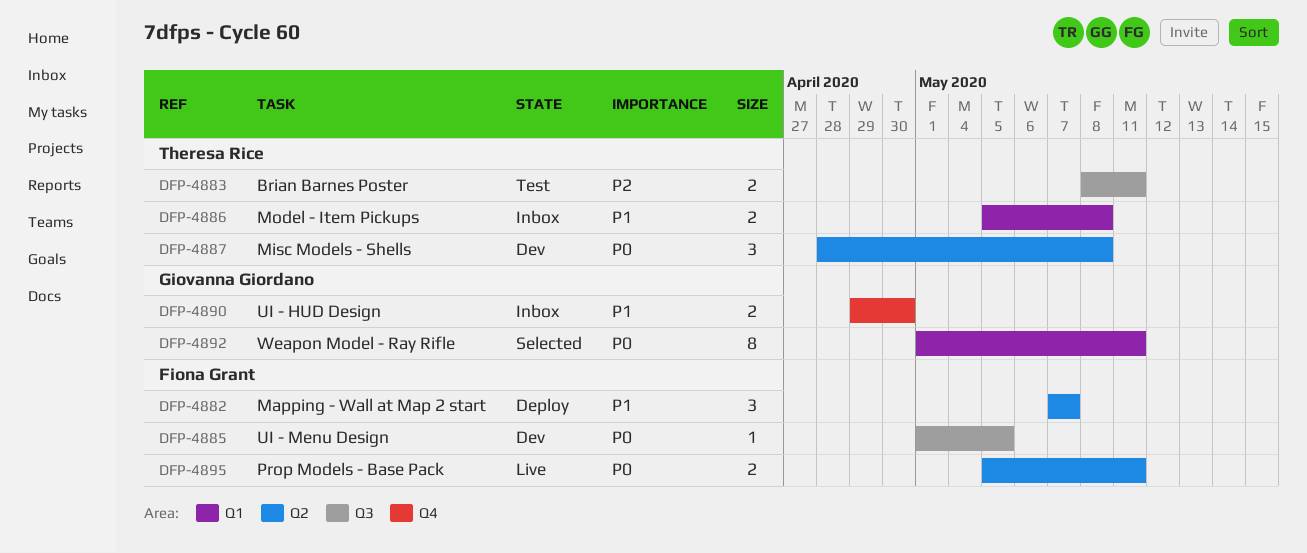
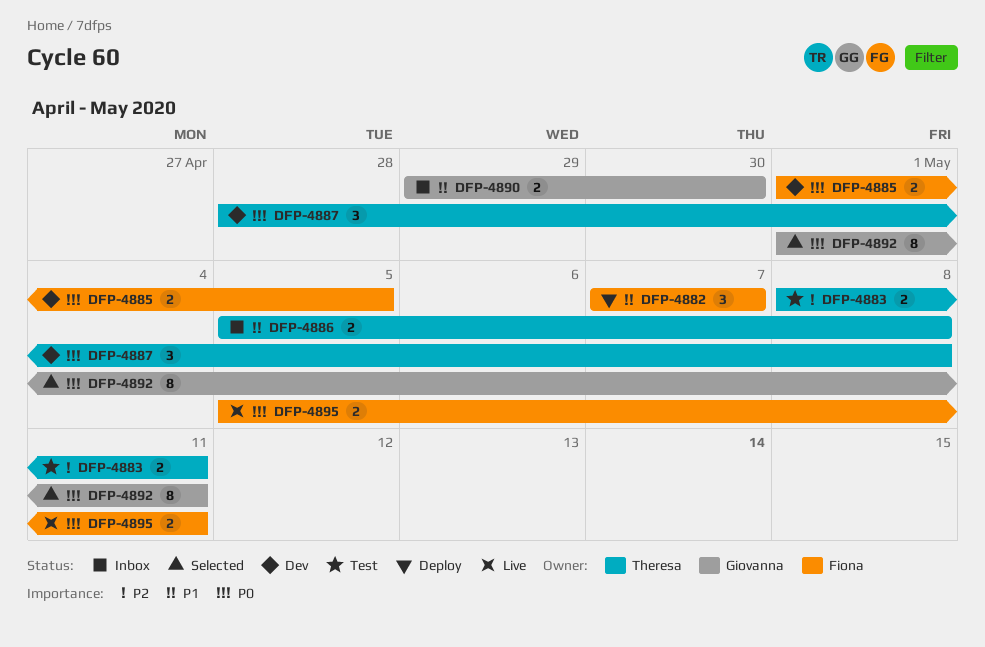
DFP-4885, estimate: 1 -> 2

